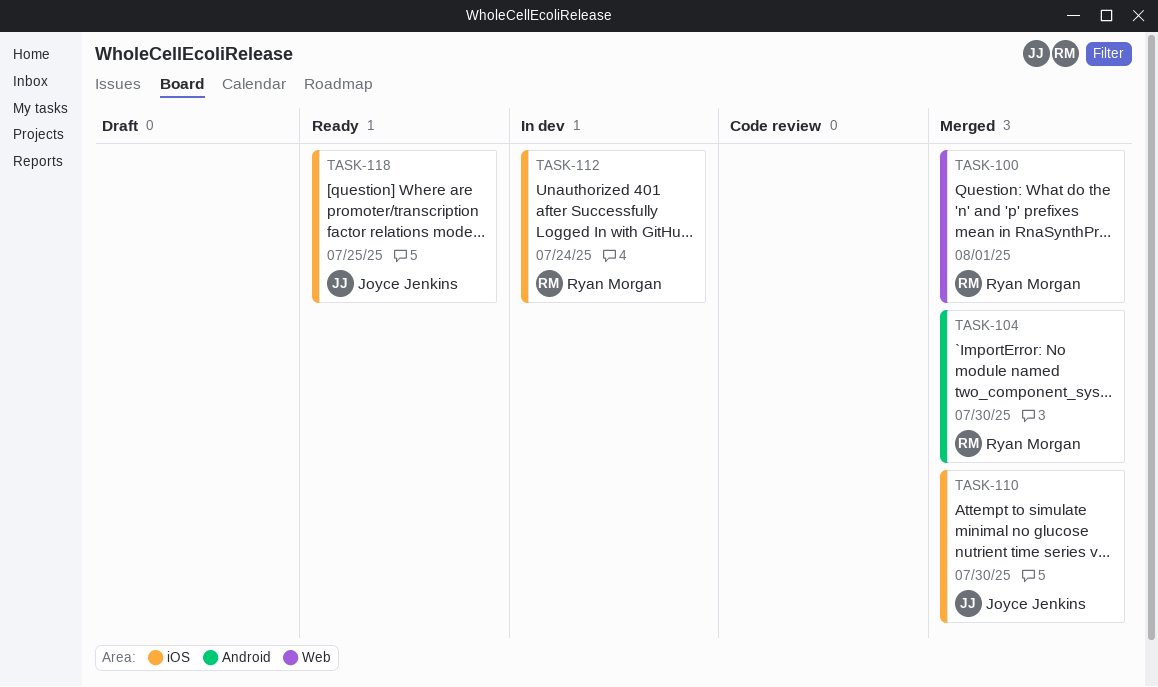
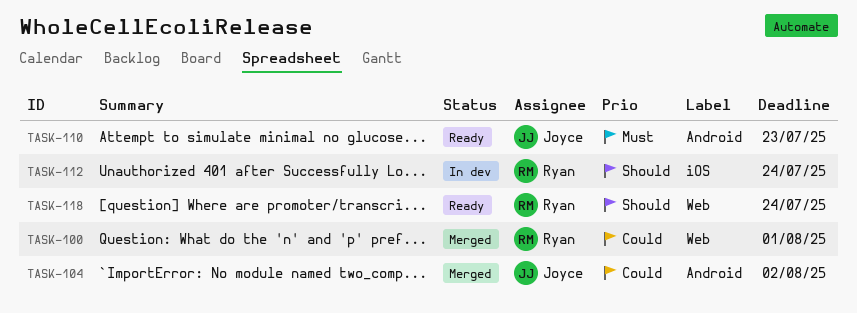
TASK-104, owner: Ryan Morgan -> Joyce Jenkins
TASK-104, due: Jul 30 -> Aug 2
TASK-110, status: Merged -> Ready
TASK-110, label: iOS -> Android
TASK-110, due: Jul 30 -> Jul 23
TASK-118, owner: Joyce Jenkins -> Ryan Morgan
TASK-118, label: iOS -> Web
TASK-118, due: Jul 25 -> Jul 24

